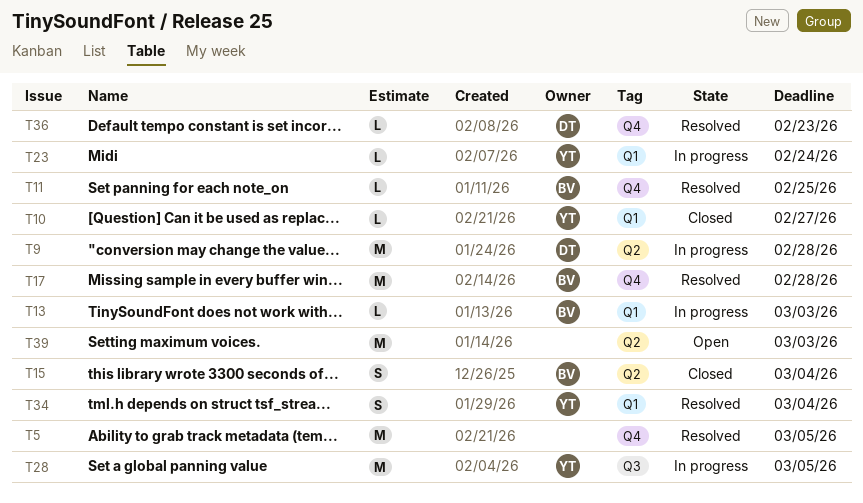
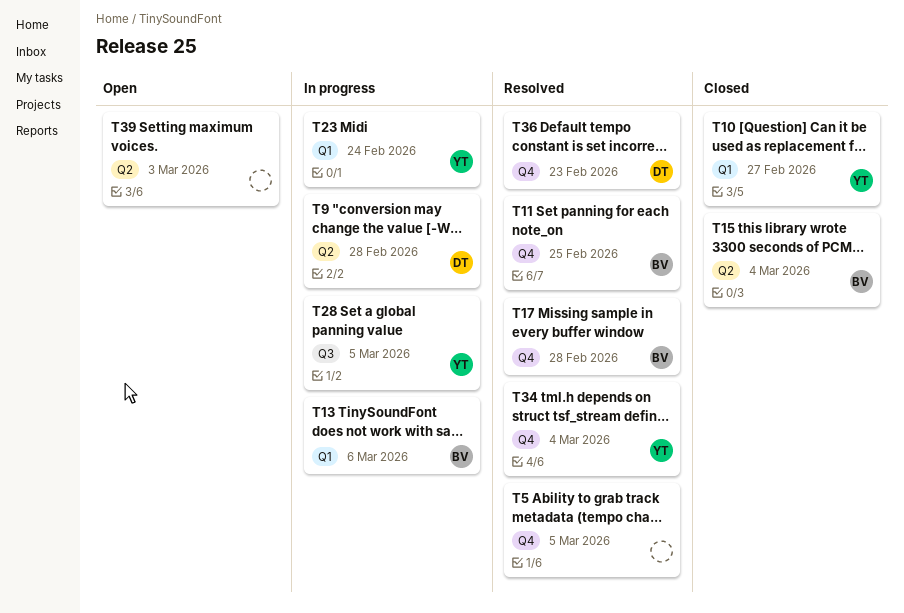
T13, due: Mar 3 -> Mar 6
T34, label: Q1 -> Q4

